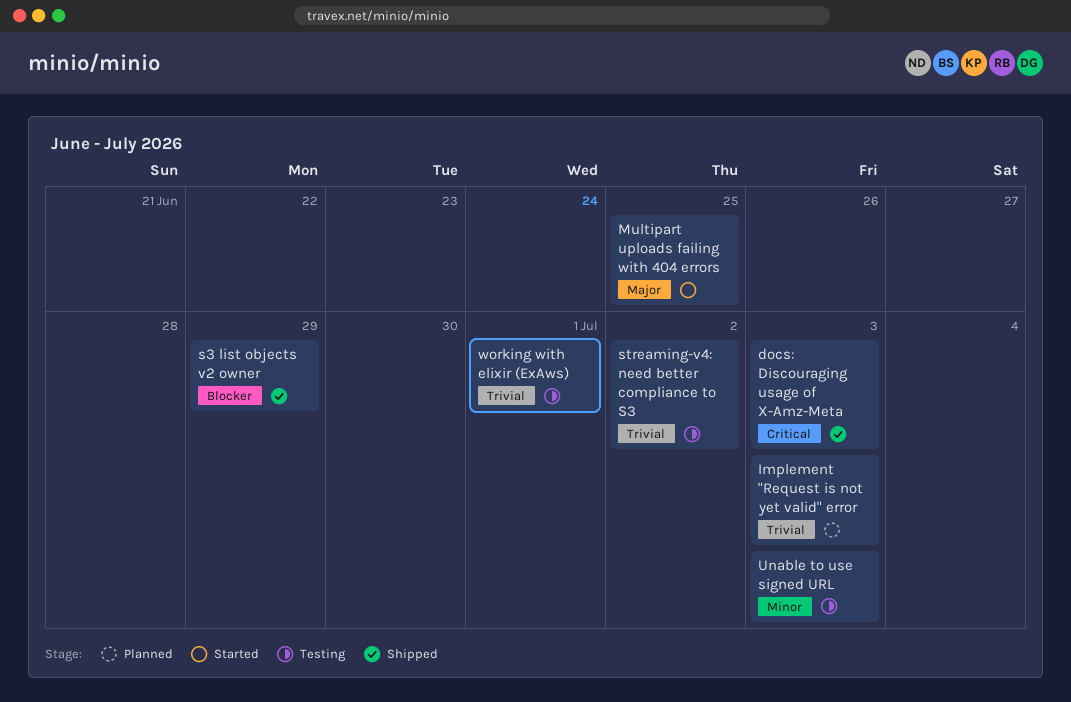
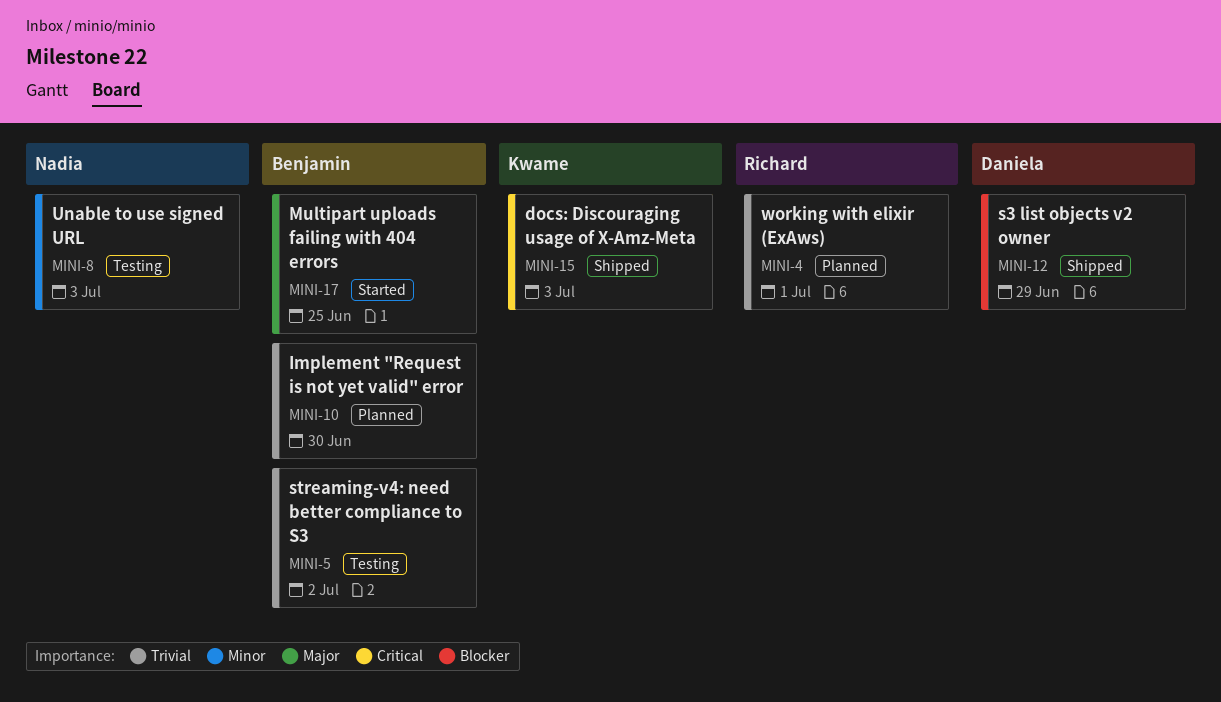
Implement "Request is not yet valid" error, due: Jul 3 -> Jun 30
working with elixir (ExAws), status: Testing -> Planned

